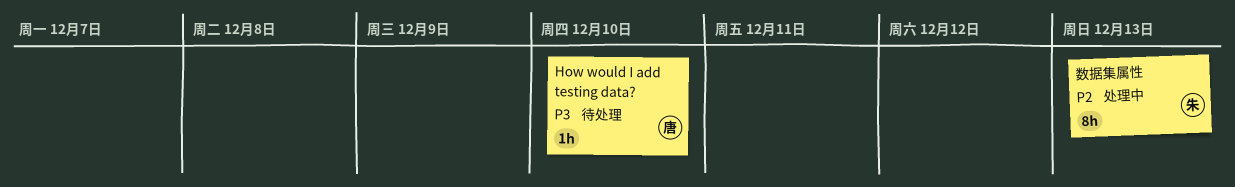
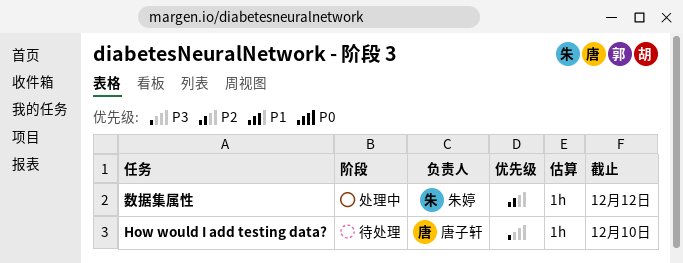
数据集属性, estimate: 8h -> 1h
数据集属性, due: Dec 13 -> Dec 12

